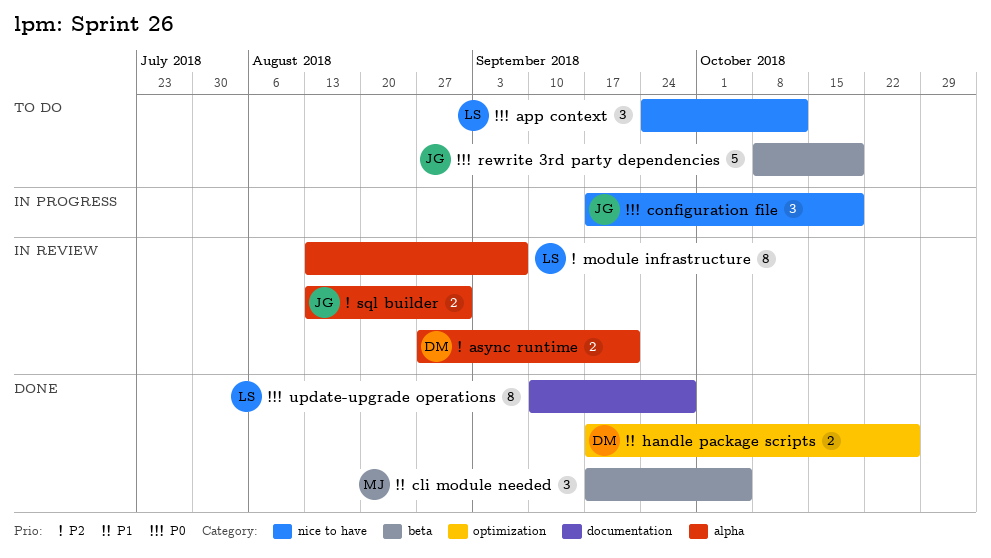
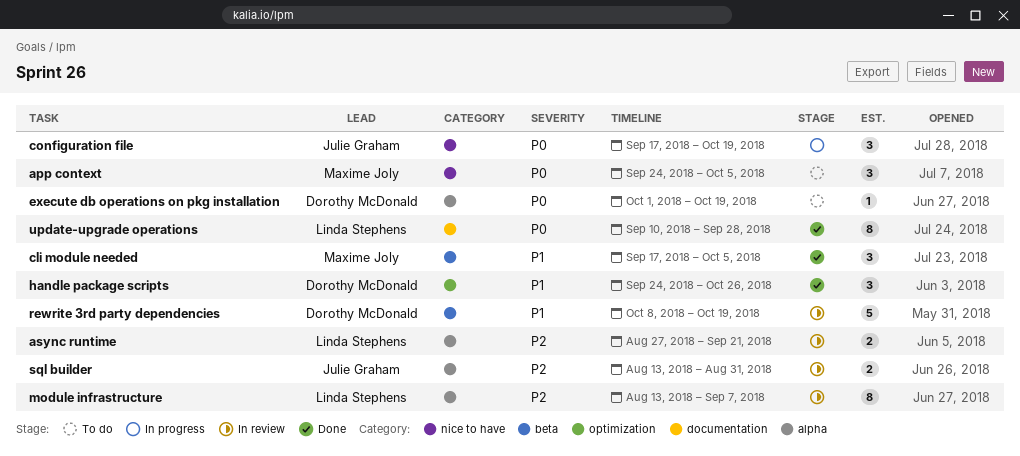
app context, owner: Linda Stephens -> Maxime Joly
app context, due: Oct 12 -> Oct 5
async runtime, owner: Dorothy McDonald -> Linda Stephens
execute db operations on pkg installation: none -> present
handle package scripts, estimate: 2 -> 3
handle package scripts, start: Sep 17 -> Sep 24
rewrite 3rd party dependencies, status: To do -> In review
rewrite 3rd party dependencies, owner: Julie Graham -> Dorothy McDonald
rewrite 3rd party dependencies, priority: P0 -> P1

